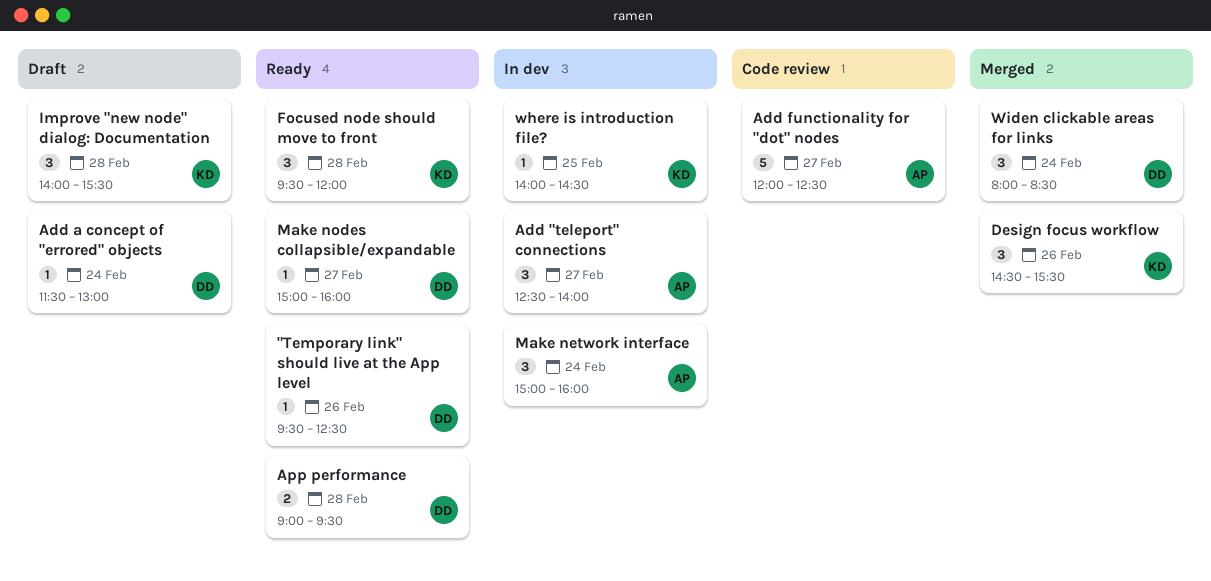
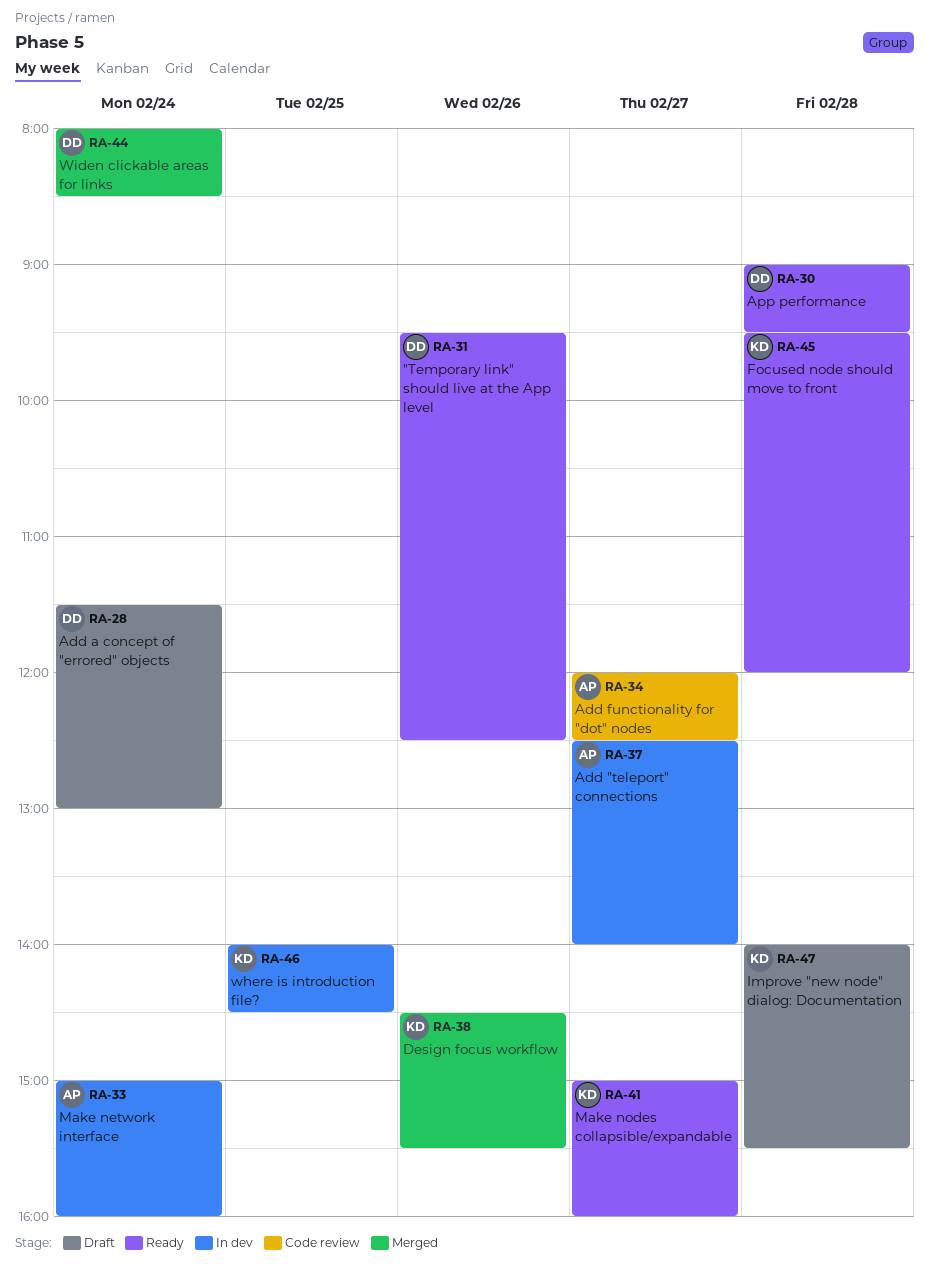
Make nodes collapsible/expandable, owner: DD -> KD

